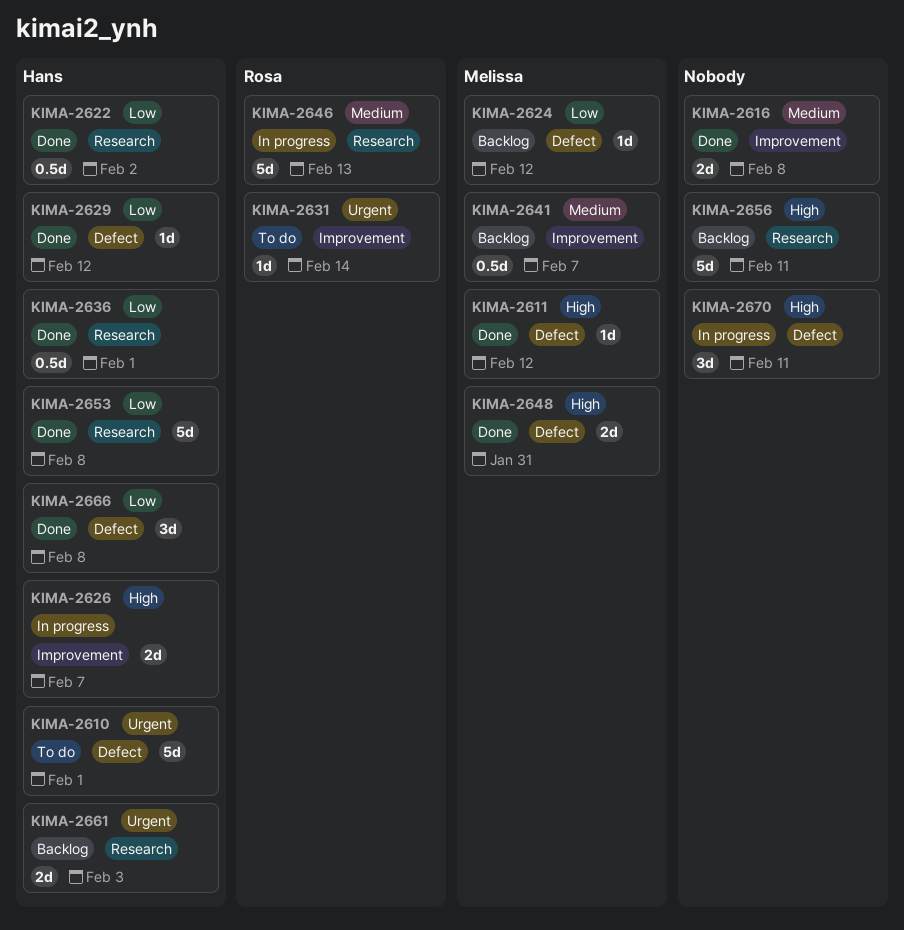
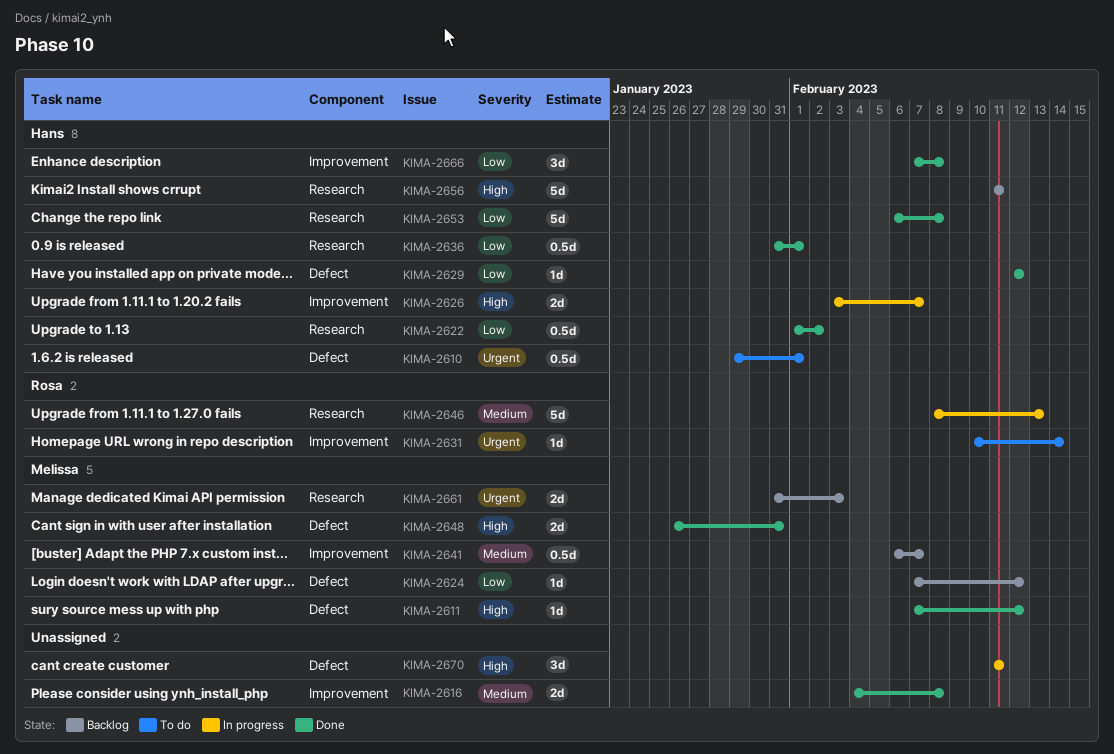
KIMA-2610, estimate: 5d -> 0.5d
KIMA-2656, owner: none -> Hans
KIMA-2661, owner: Hans -> Melissa
KIMA-2666, label: Defect -> Improvement

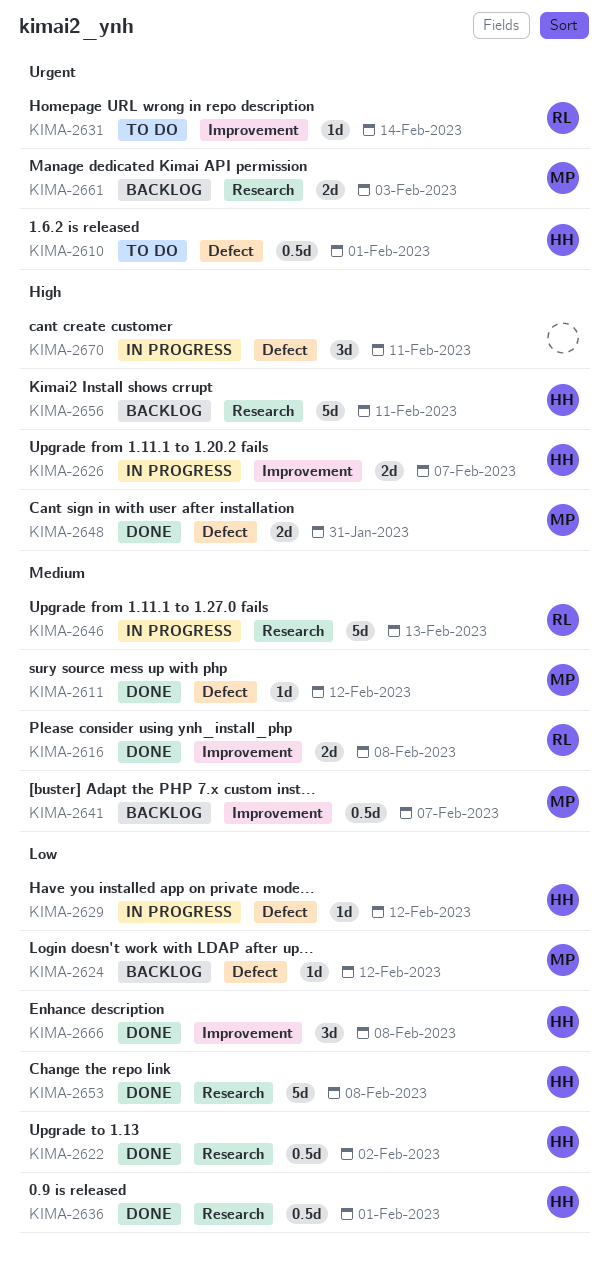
KIMA-2611, priority: High -> Medium
KIMA-2616, owner: none -> Rosa
KIMA-2629, status: Done -> In progress

